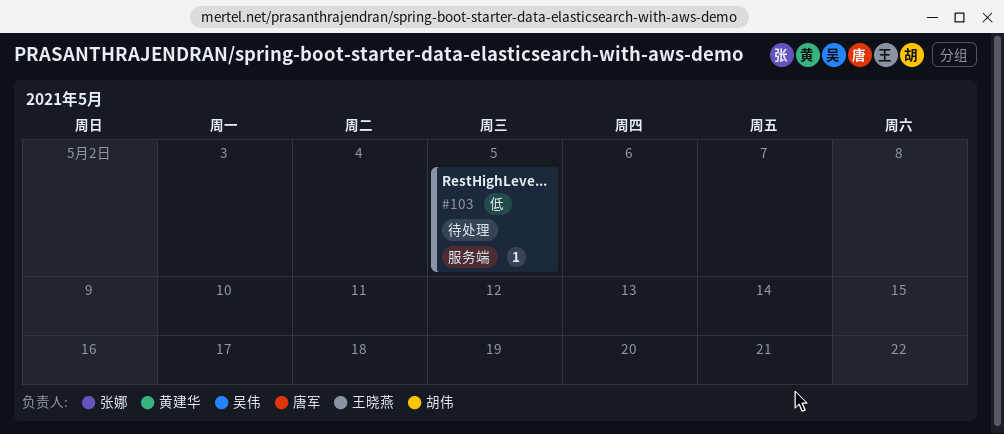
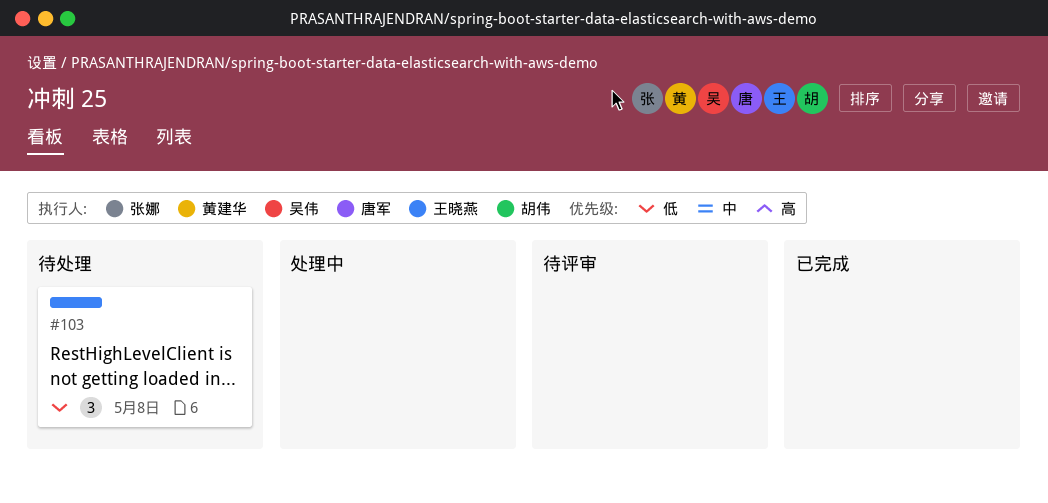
#103, estimate: 1 -> 3
#103, due: May 5 -> May 8

